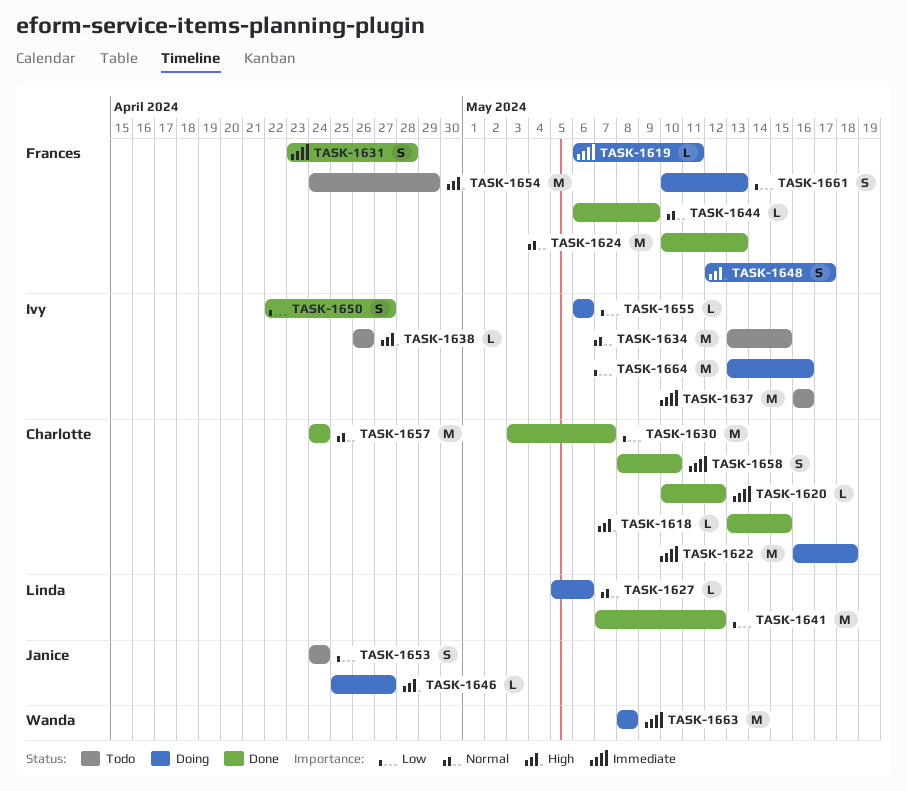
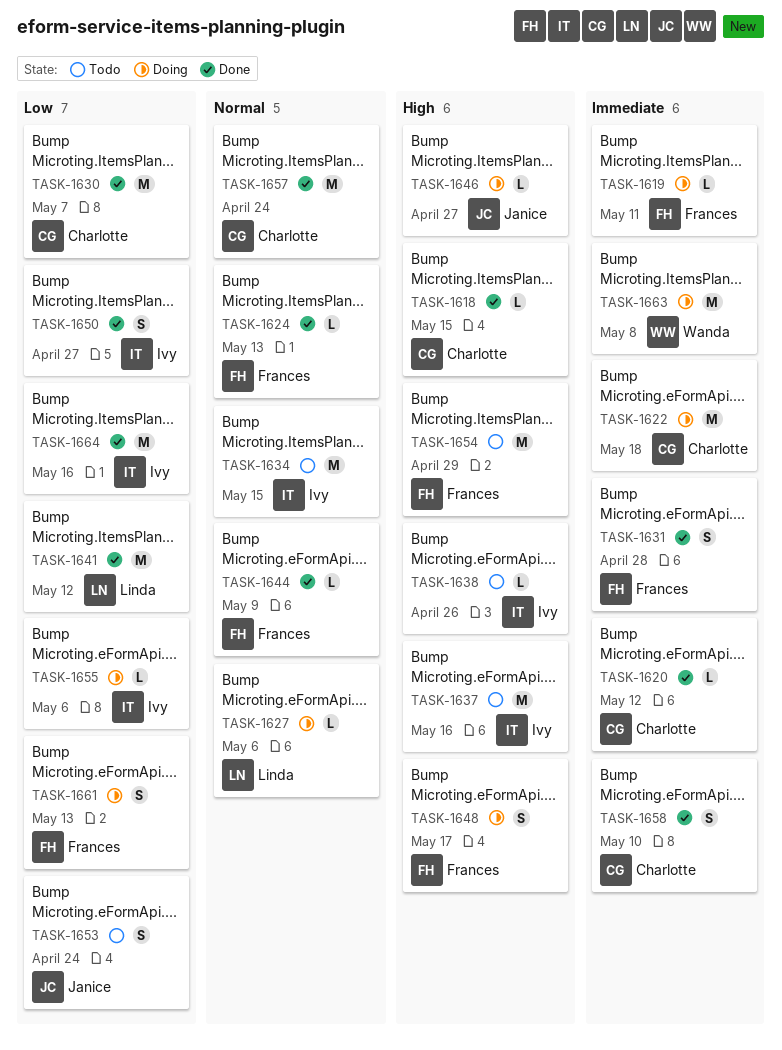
TASK-1624, estimate: M -> L
TASK-1637, priority: Immediate -> High
TASK-1664, status: Doing -> Done

